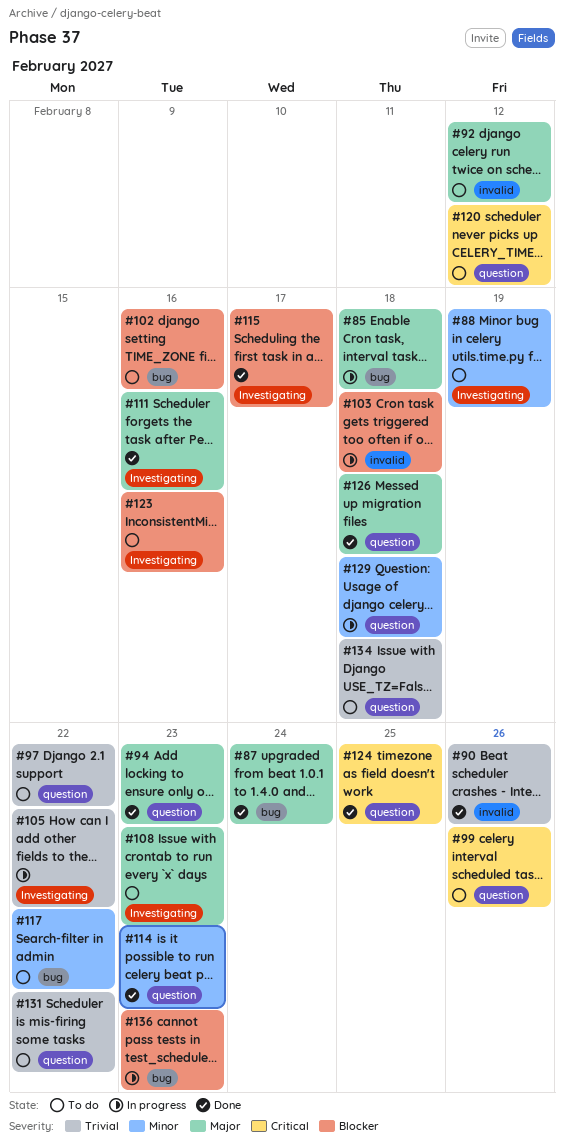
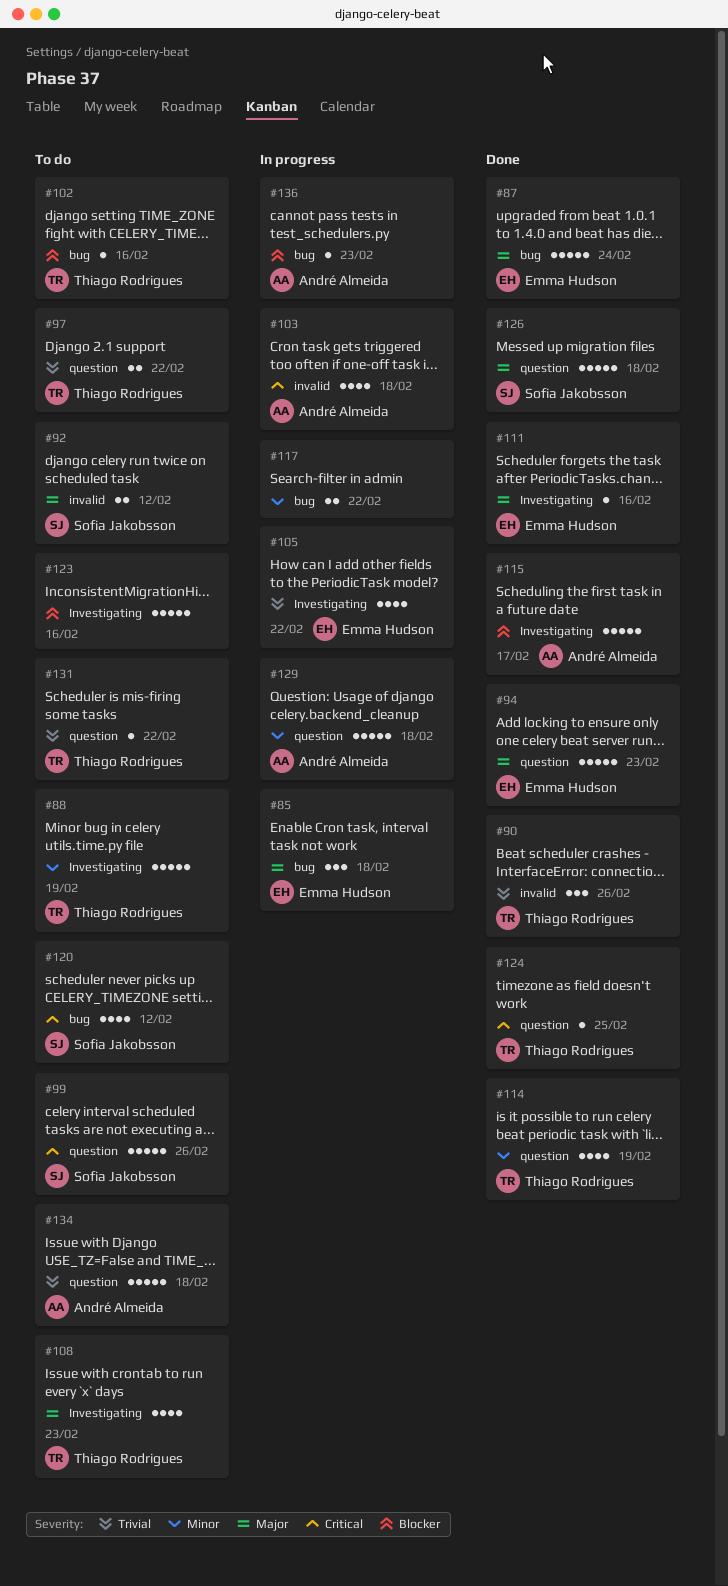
#103, priority: Blocker -> Critical
#114, due: Feb 23 -> Feb 19
#117, status: To do -> In progress
#120, label: question -> bug

